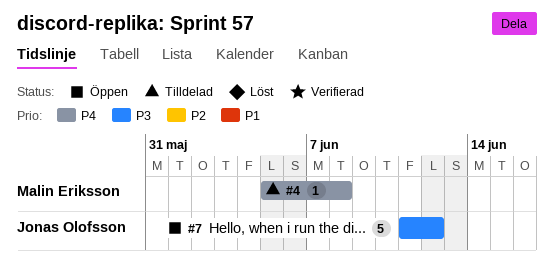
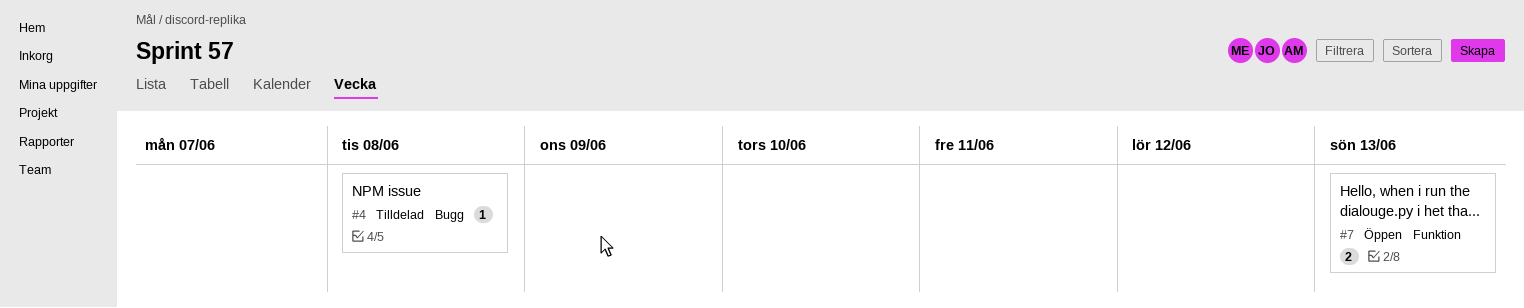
#7, estimate: 5 -> 2
#7, due: Jun 12 -> Jun 13

